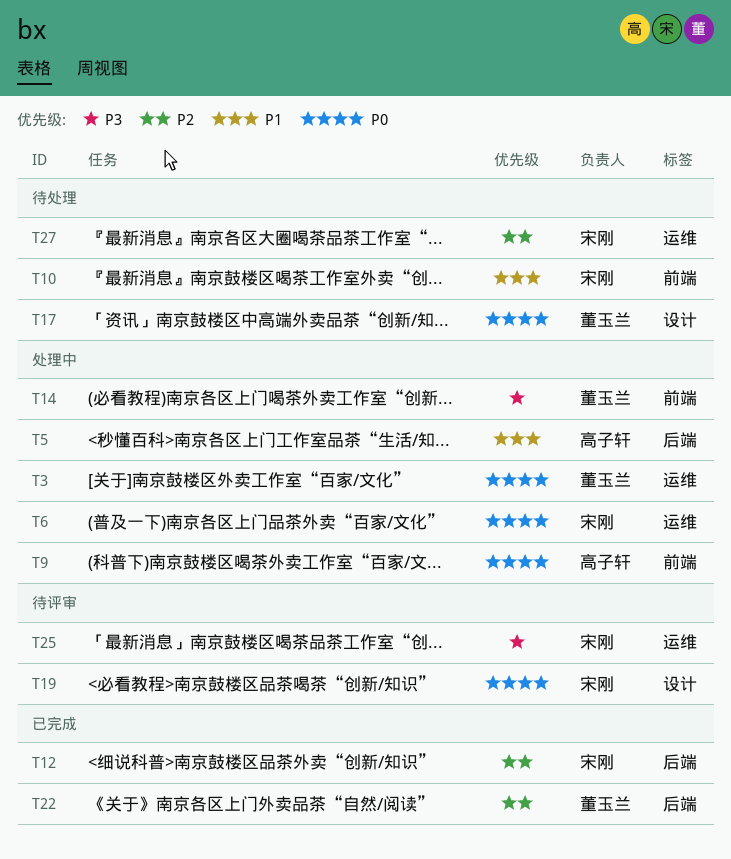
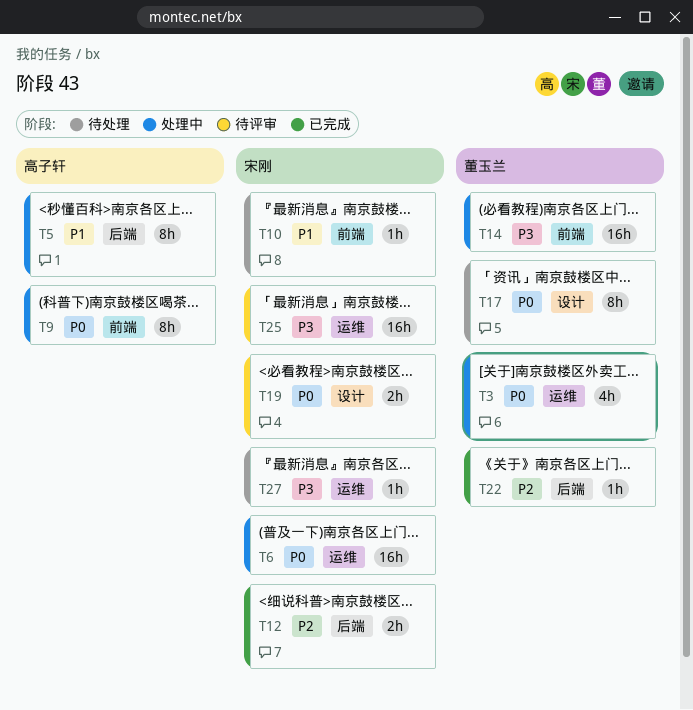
T27, priority: P2 -> P3

